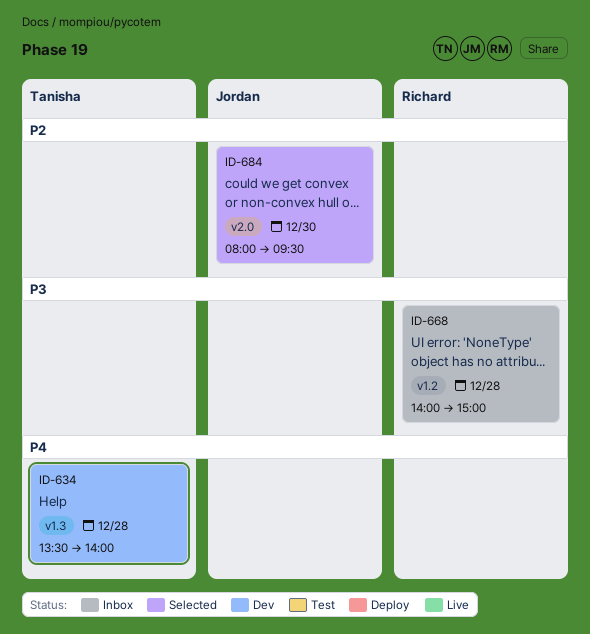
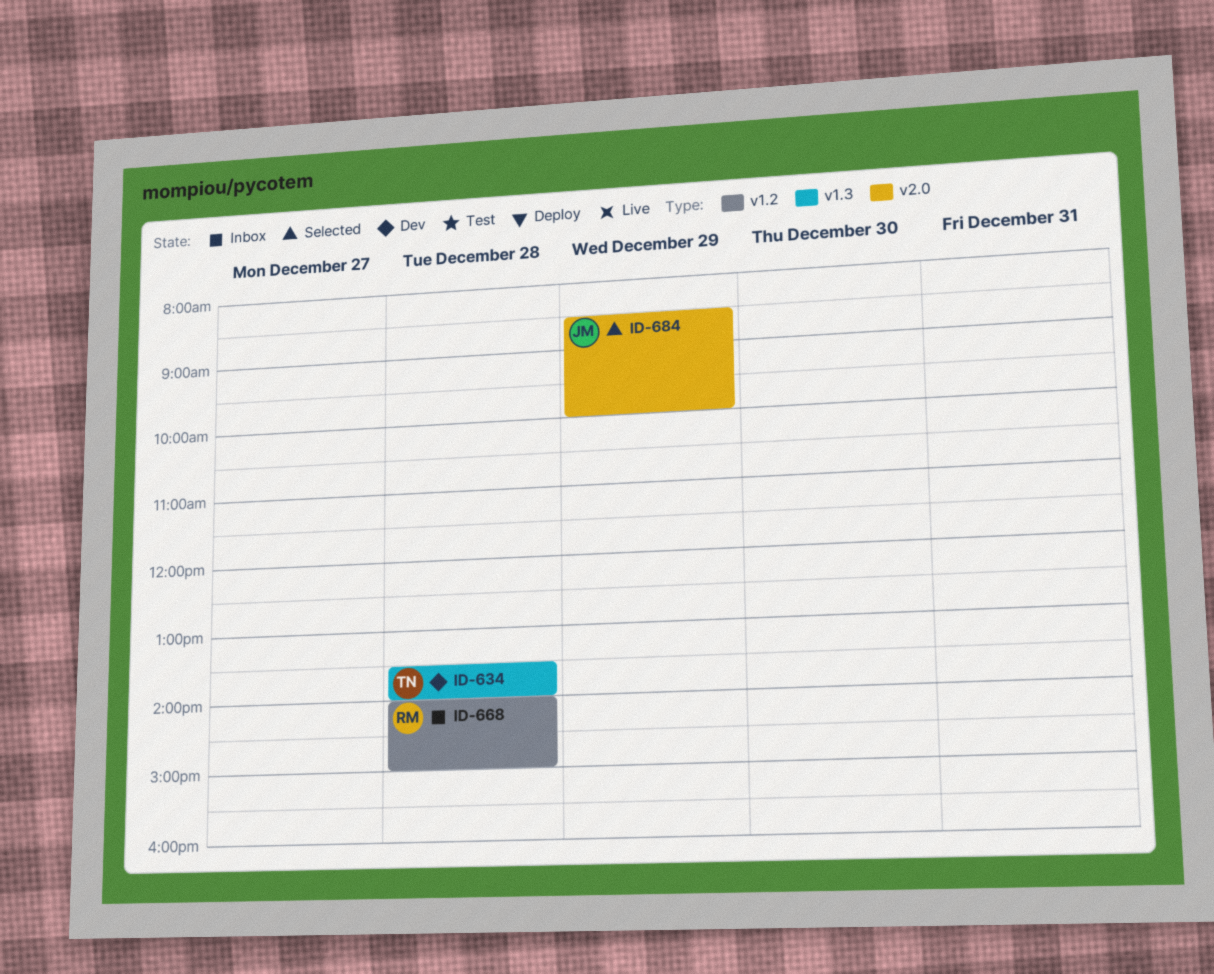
ID-684, day: Dec 30 -> Dec 29
ID-684, begins: 08:00 -> 08:30
ID-684, ends: 09:30 -> 10:00

